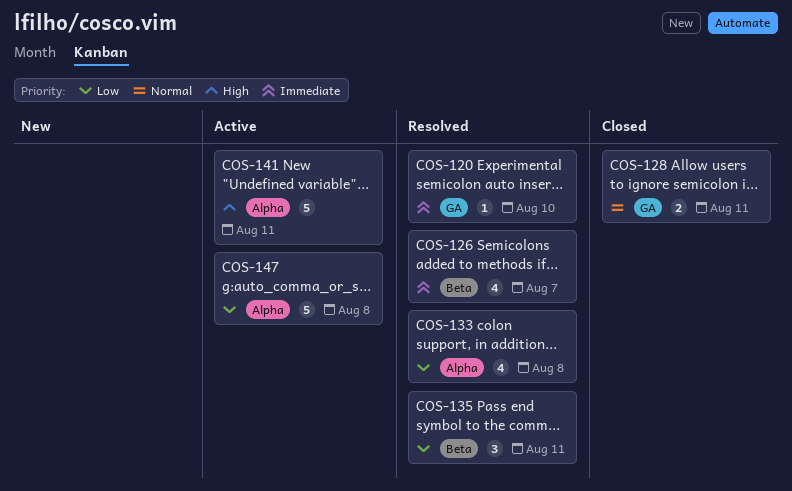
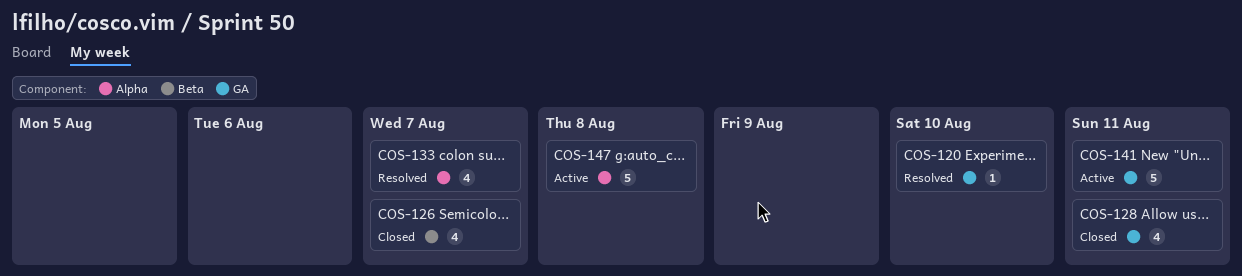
COS-126, status: Resolved -> Closed
COS-128, estimate: 2 -> 4
COS-133, due: Aug 8 -> Aug 7
COS-135: present -> none
COS-141, label: Alpha -> GA

